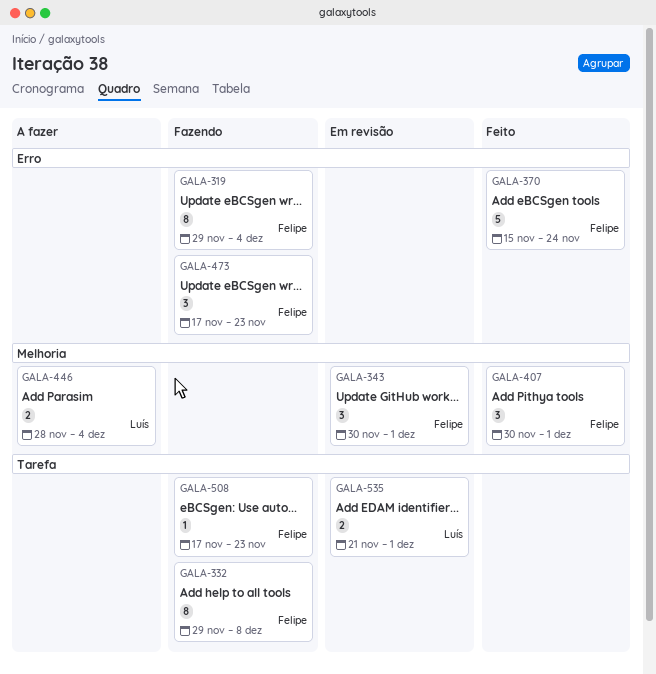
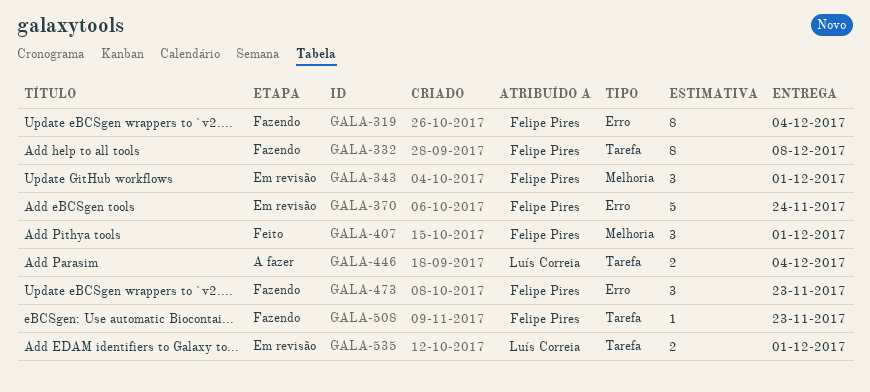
GALA-370, status: Feito -> Em revisão
GALA-446, label: Melhoria -> Tarefa

